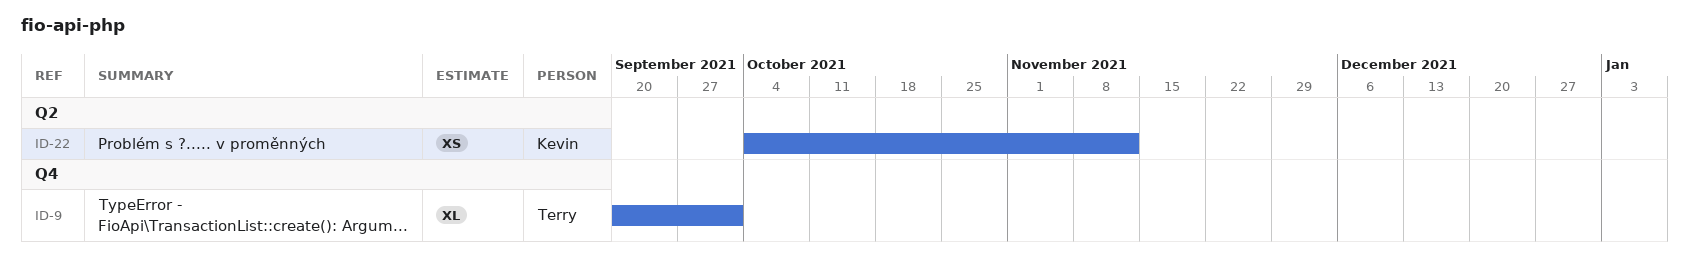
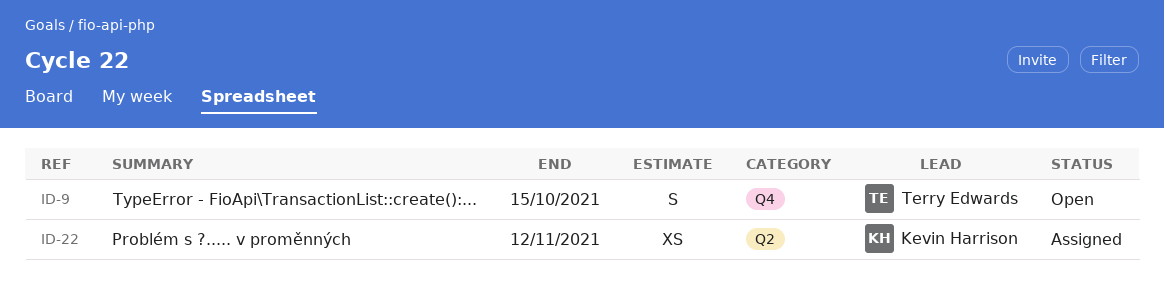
ID-9, estimate: XL -> S
ID-9, due: Oct 1 -> Oct 15

